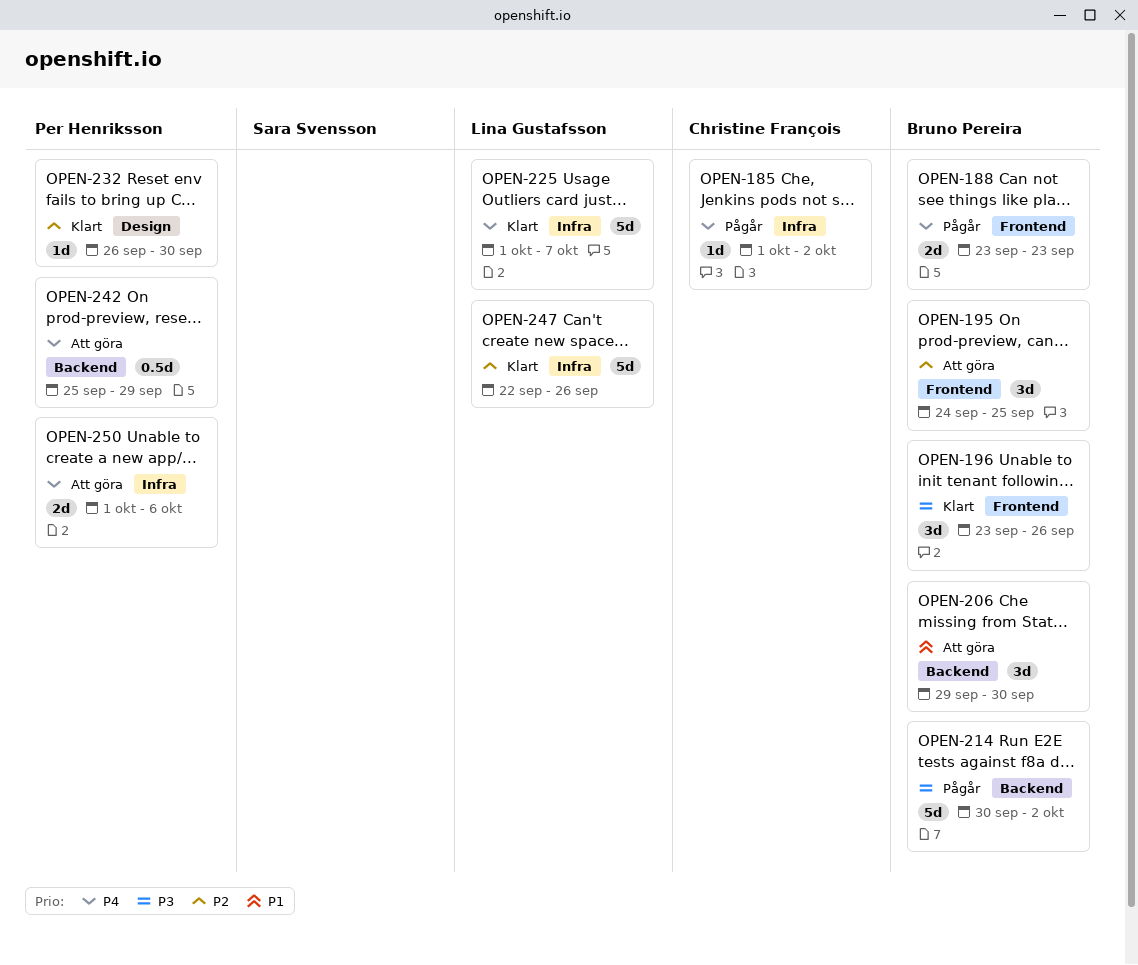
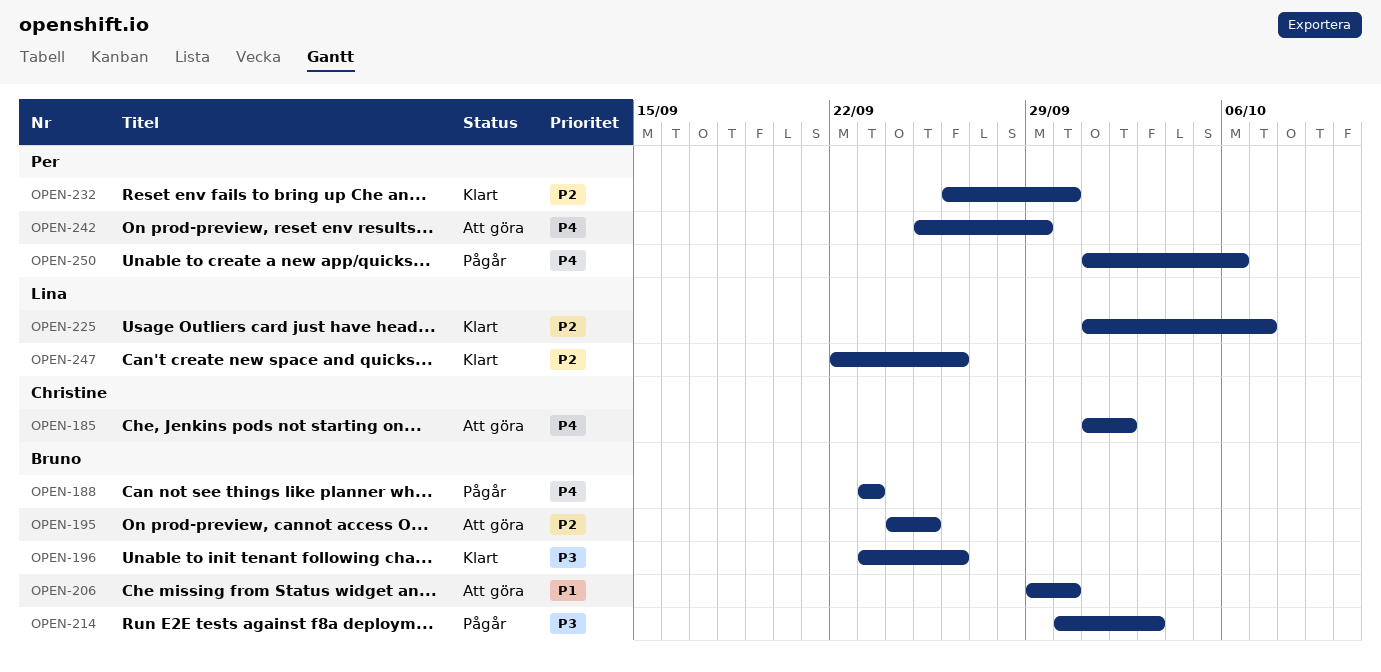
OPEN-185, status: Pågår -> Att göra
OPEN-214, due: Oct 2 -> Oct 3
OPEN-225, priority: P4 -> P2
OPEN-250, status: Att göra -> Pågår

